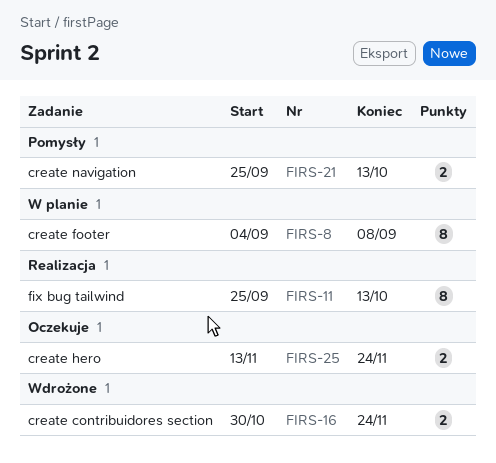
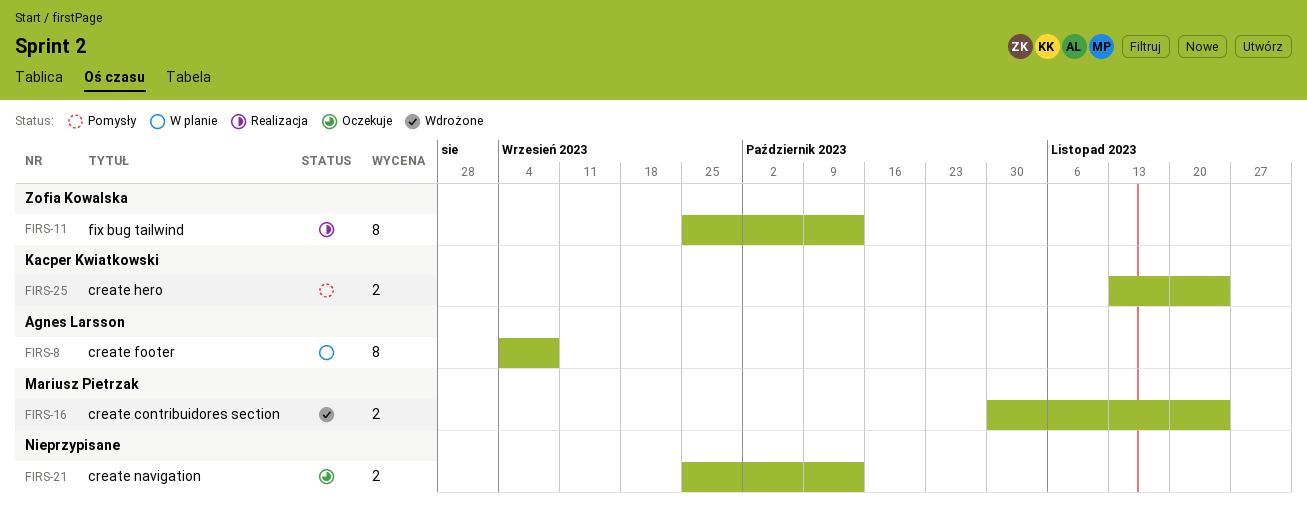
FIRS-21, status: Pomysły -> Oczekuje
FIRS-25, status: Oczekuje -> Pomysły

